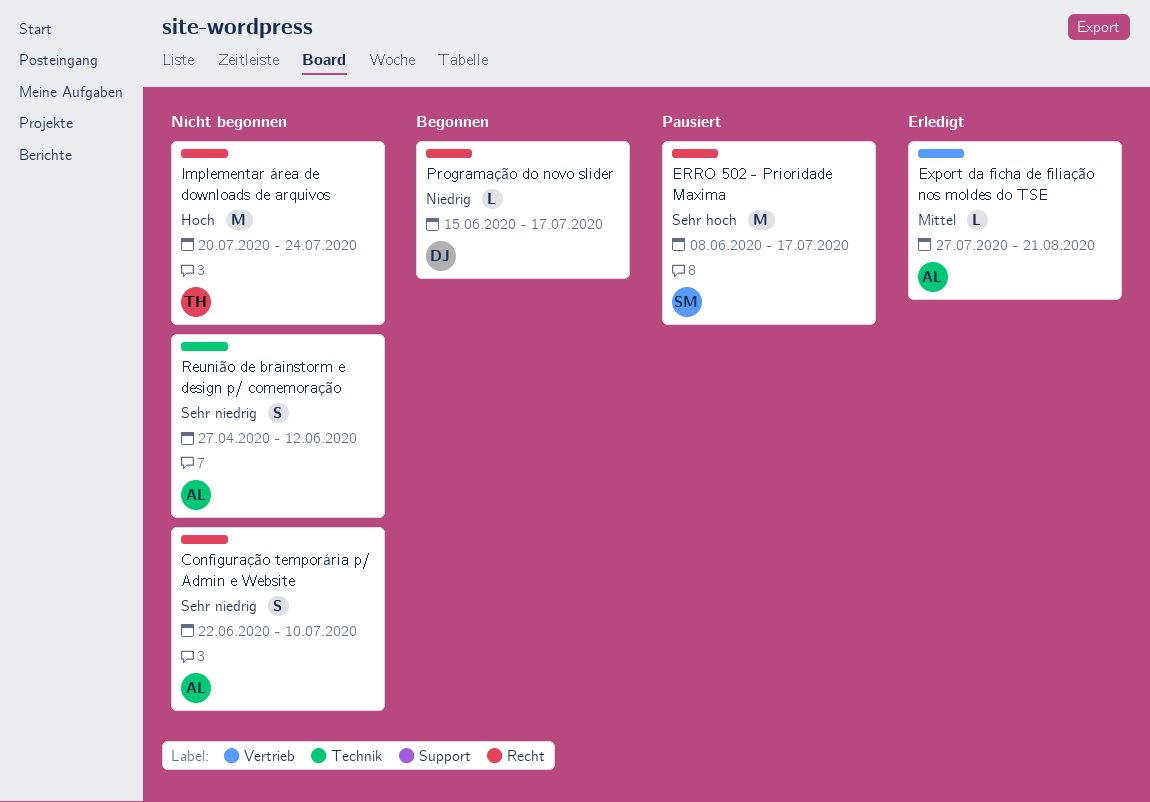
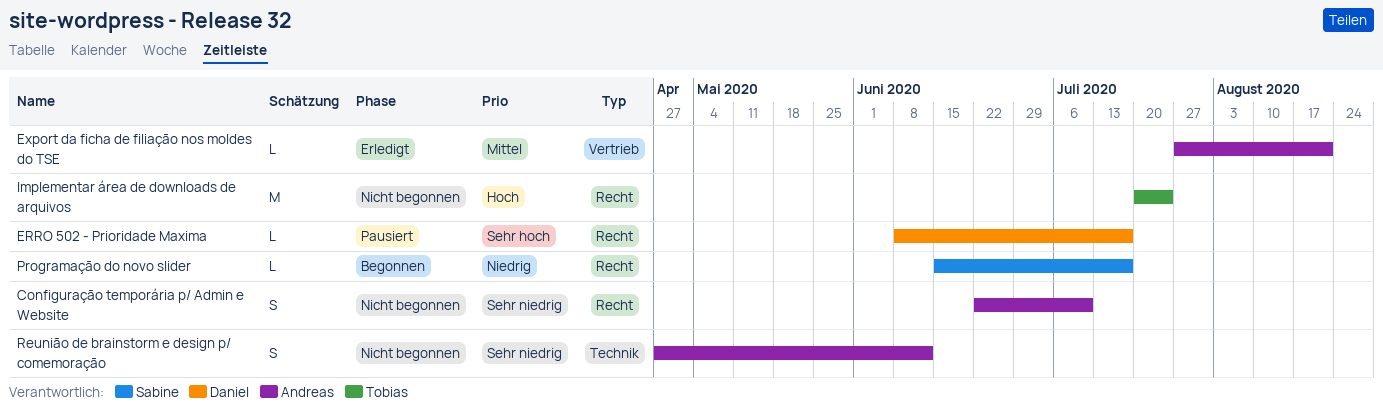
ERRO 502 - Prioridade Maxima, owner: Sabine -> Daniel
ERRO 502 - Prioridade Maxima, estimate: M -> L
Programação do novo slider, owner: Daniel -> Sabine

